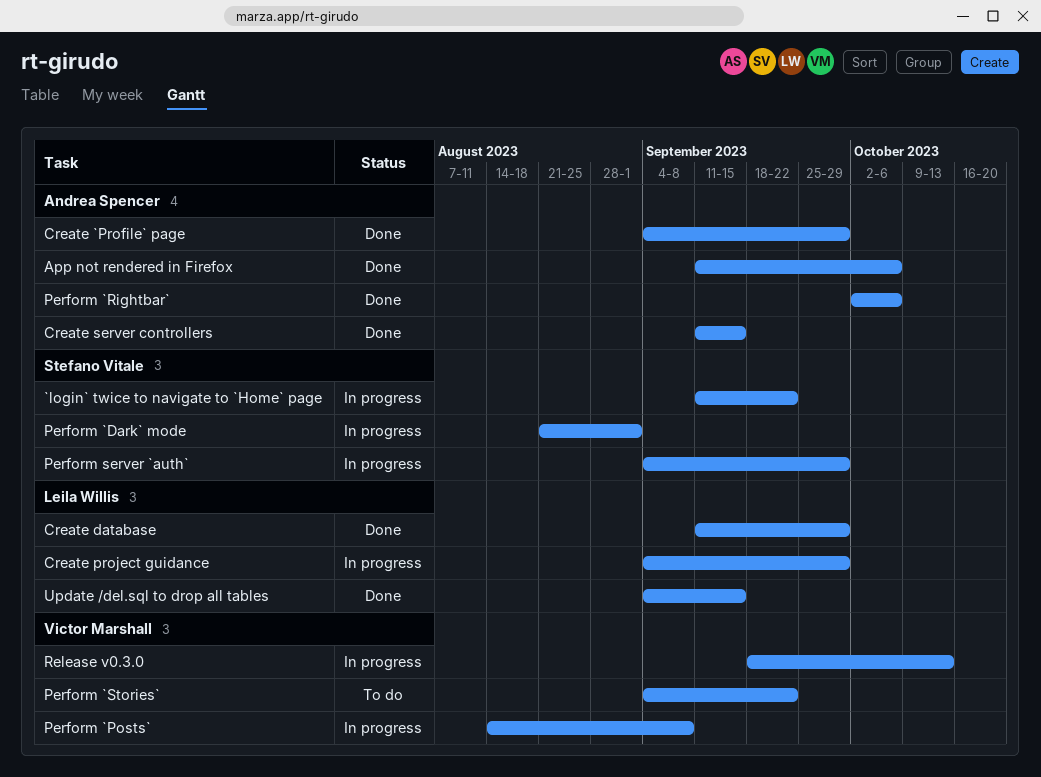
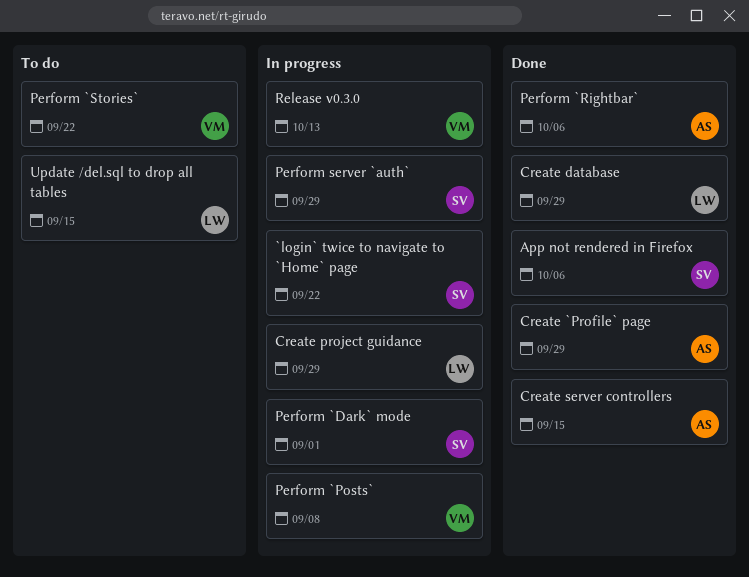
App not rendered in Firefox, owner: Andrea Spencer -> Stefano Vitale
Update /del.sql to drop all tables, status: Done -> To do

